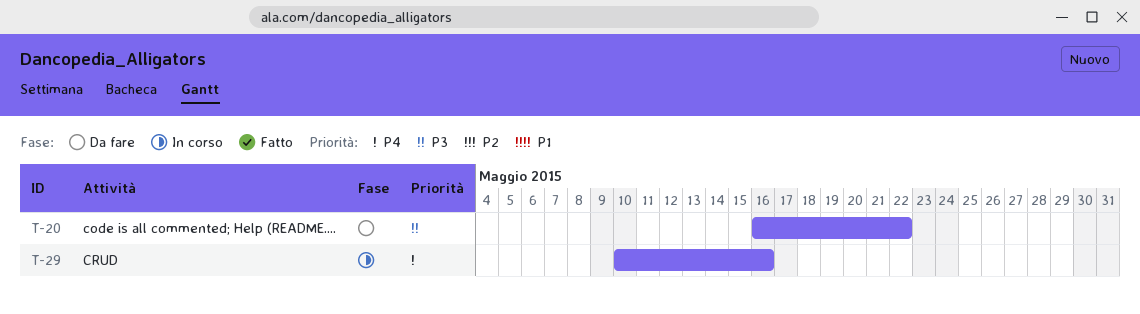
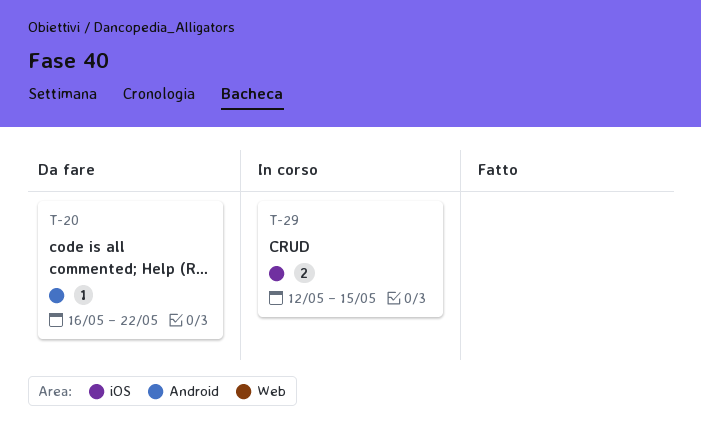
T-29, start: May 10 -> May 12
T-29, due: May 16 -> May 15

